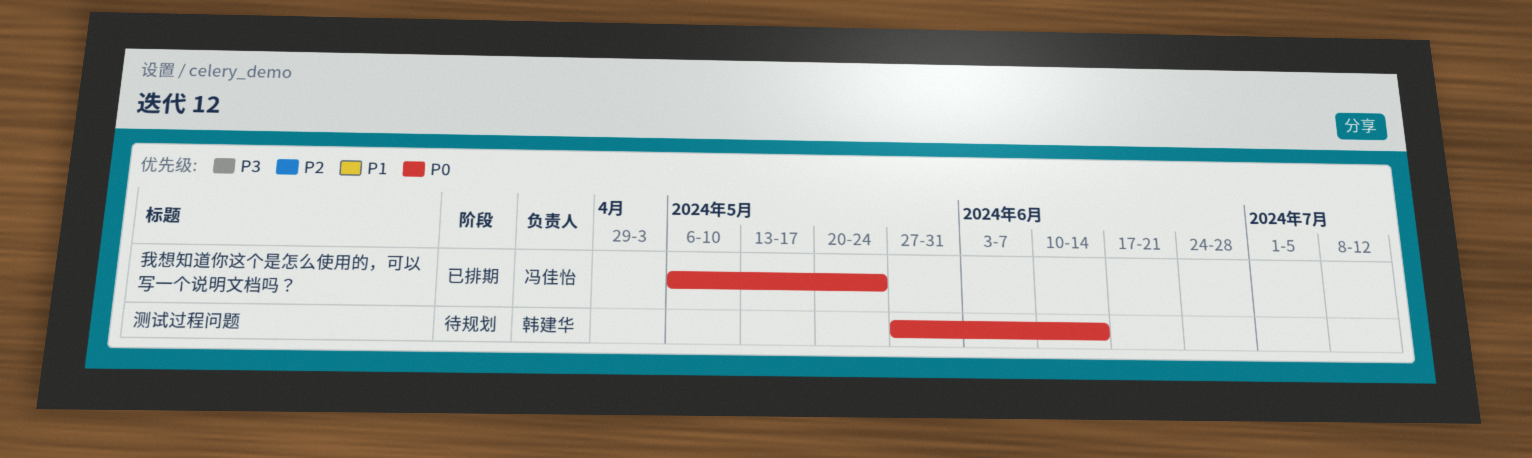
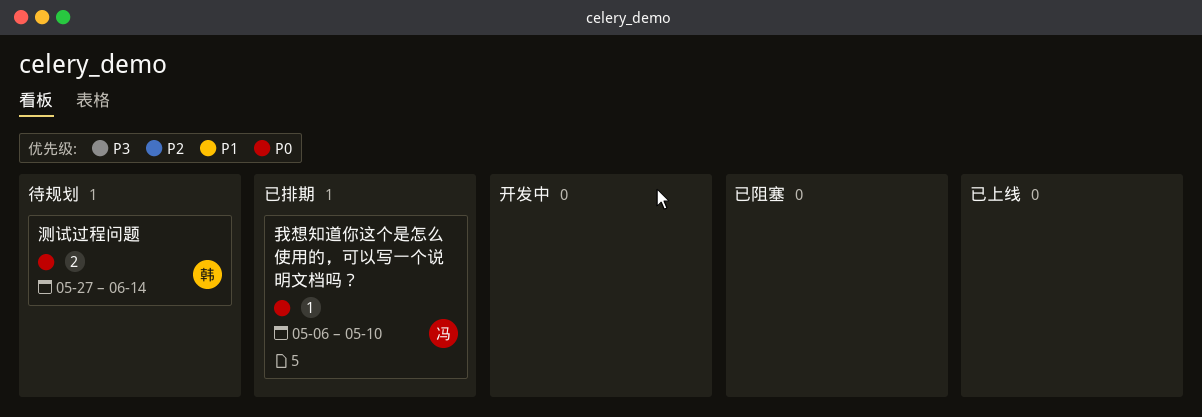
我想知道你这个是怎么使用的，可以写一个说明文档吗？, due: May 24 -> May 10

